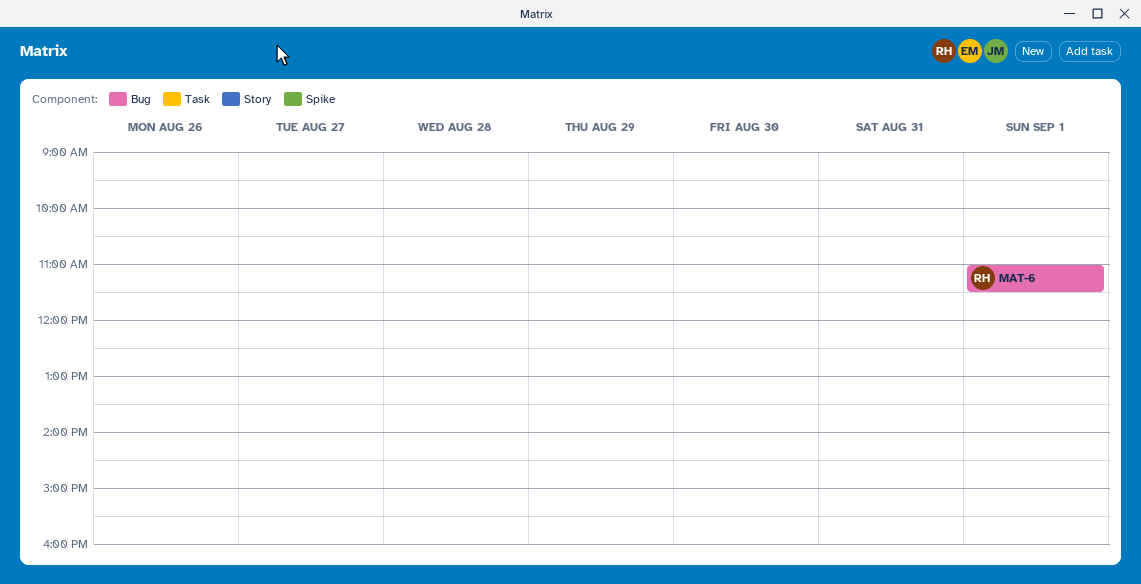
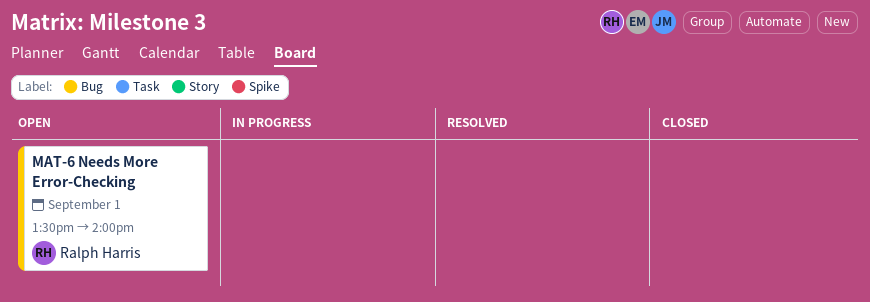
MAT-6, begins: 11:00 -> 13:30
MAT-6, ends: 11:30 -> 14:00

